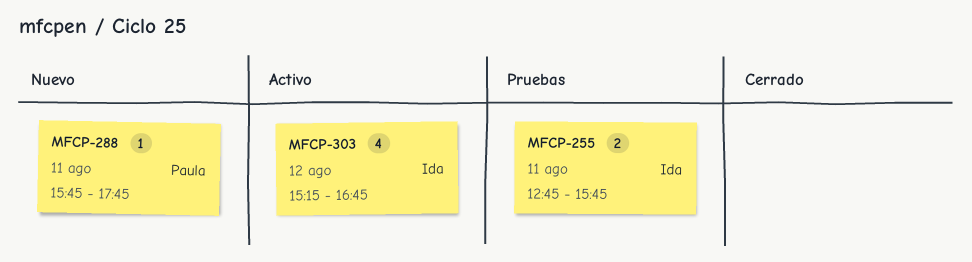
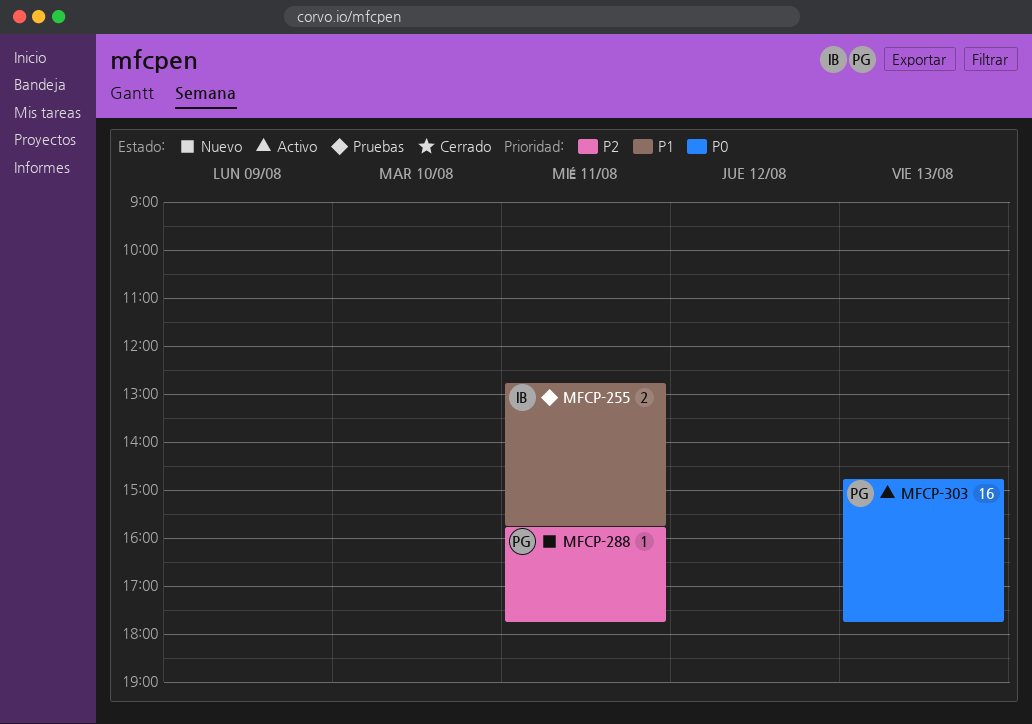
MFCP-303, owner: Ida -> Paula
MFCP-303, estimate: 4 -> 16
MFCP-303, day: Aug 12 -> Aug 13
MFCP-303, begins: 15:15 -> 14:45
MFCP-303, ends: 16:45 -> 17:45

